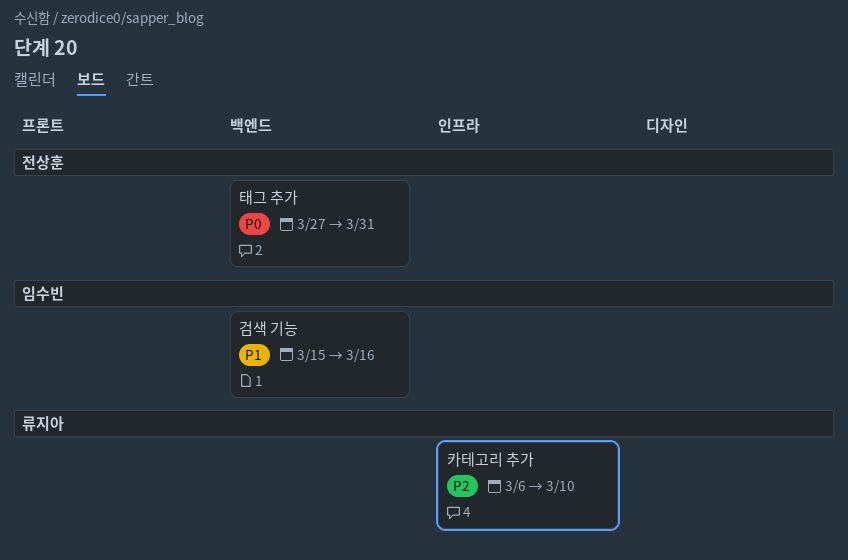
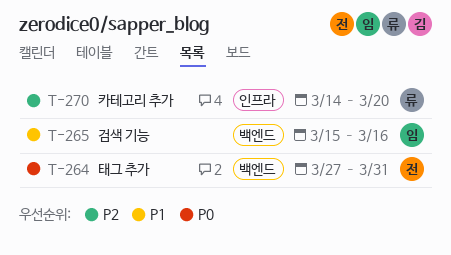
카테고리 추가, start: Mar 6 -> Mar 14
카테고리 추가, due: Mar 10 -> Mar 20

